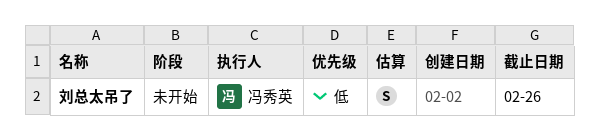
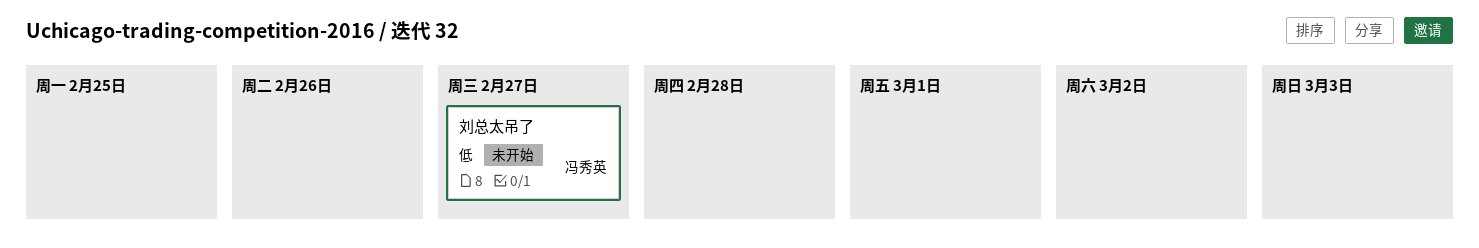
刘总太吊了, due: Feb 26 -> Feb 27

